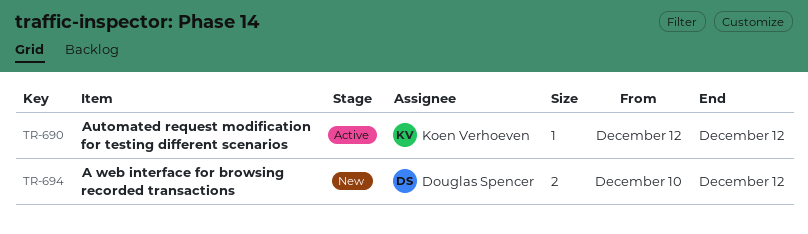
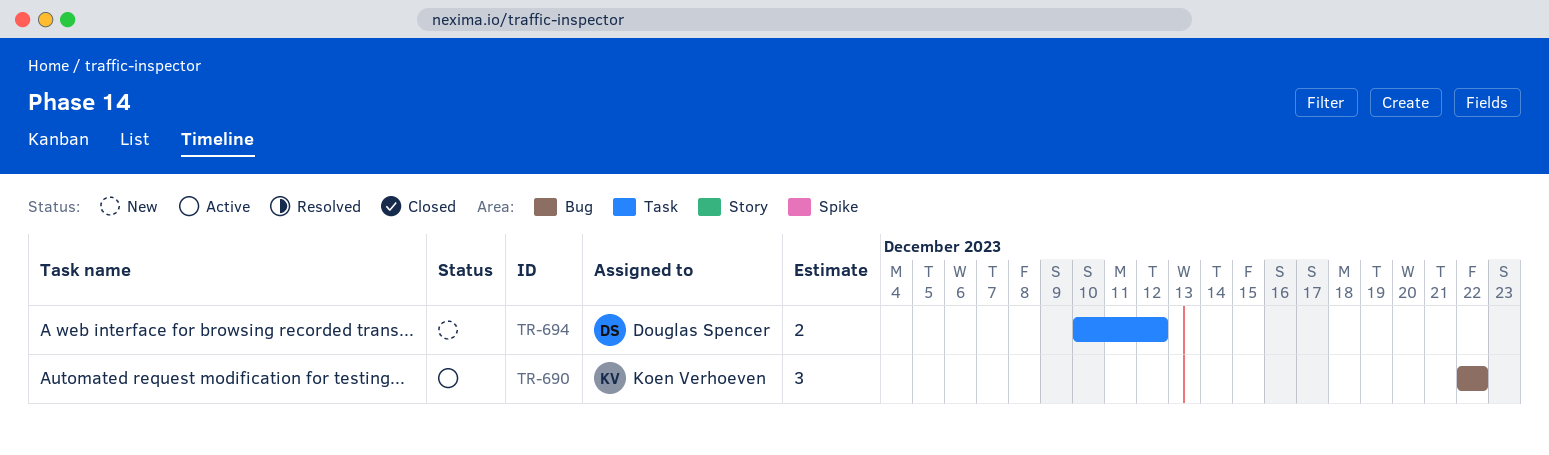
TR-690, estimate: 1 -> 3
TR-690, start: Dec 12 -> Dec 22
TR-690, due: Dec 12 -> Dec 22

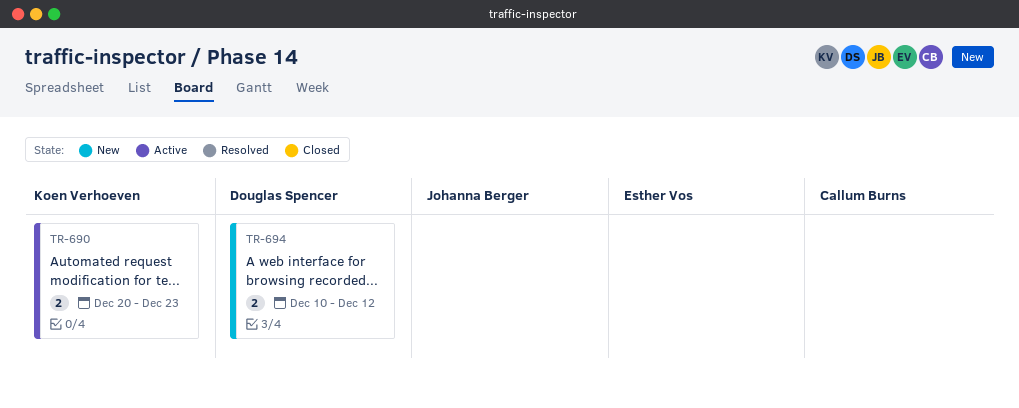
TR-690, estimate: 3 -> 2
TR-690, start: Dec 22 -> Dec 20
TR-690, due: Dec 22 -> Dec 23

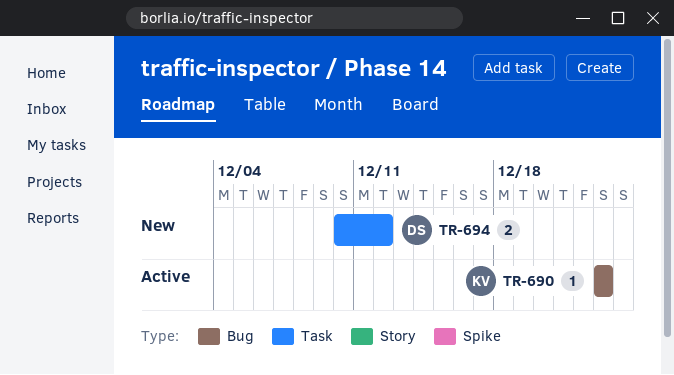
TR-690, estimate: 2 -> 1
TR-690, start: Dec 20 -> Dec 23

